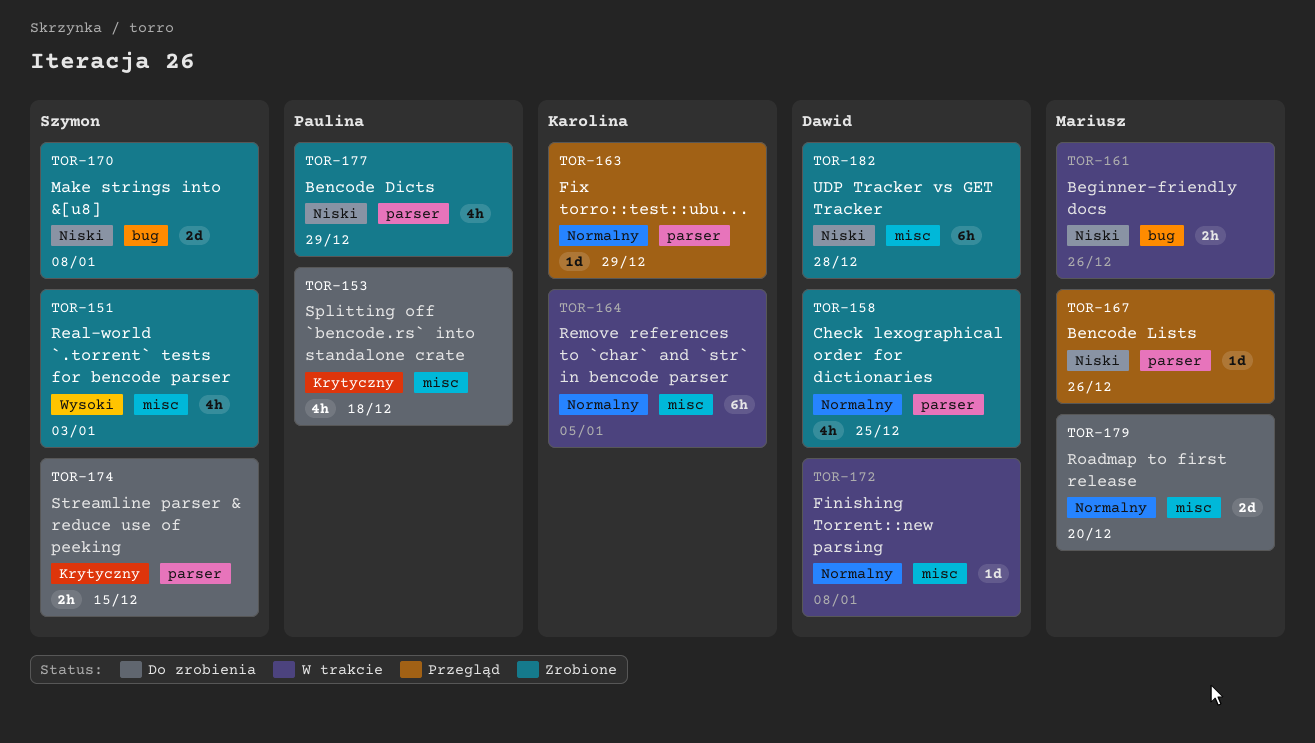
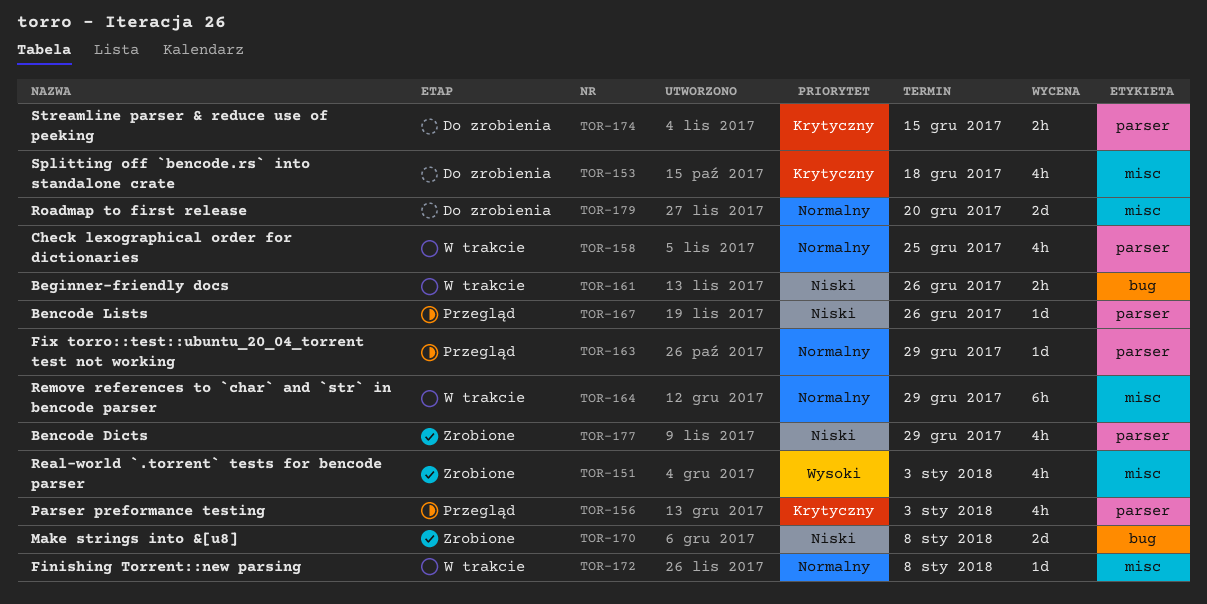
TOR-156: none -> present
TOR-158, status: Zrobione -> W trakcie
TOR-164, due: Jan 5 -> Dec 29
TOR-182: present -> none

